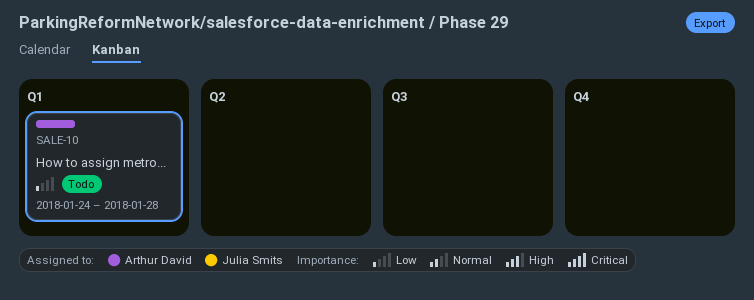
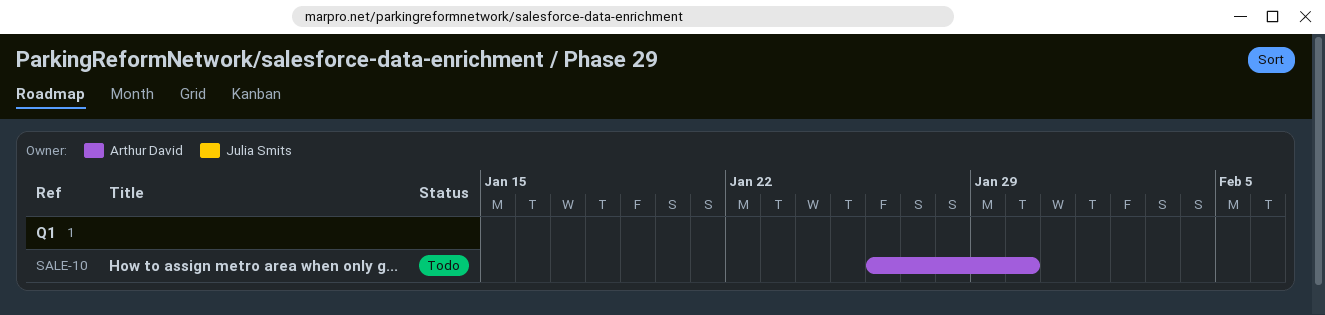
SALE-10, start: Jan 24 -> Jan 26
SALE-10, due: Jan 28 -> Jan 30

